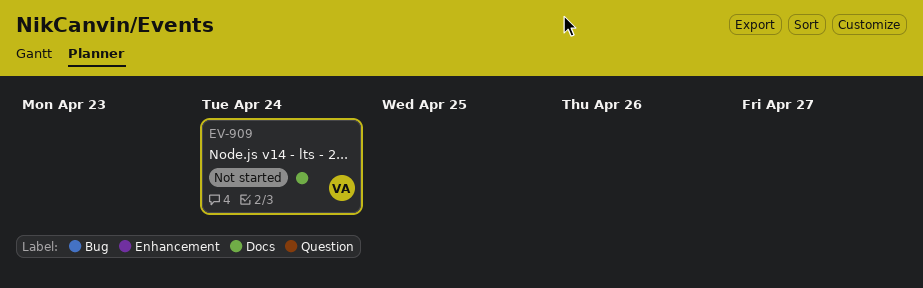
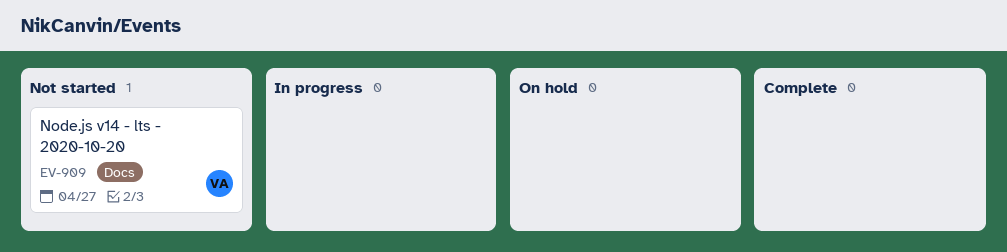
EV-909, due: Apr 24 -> Apr 27

